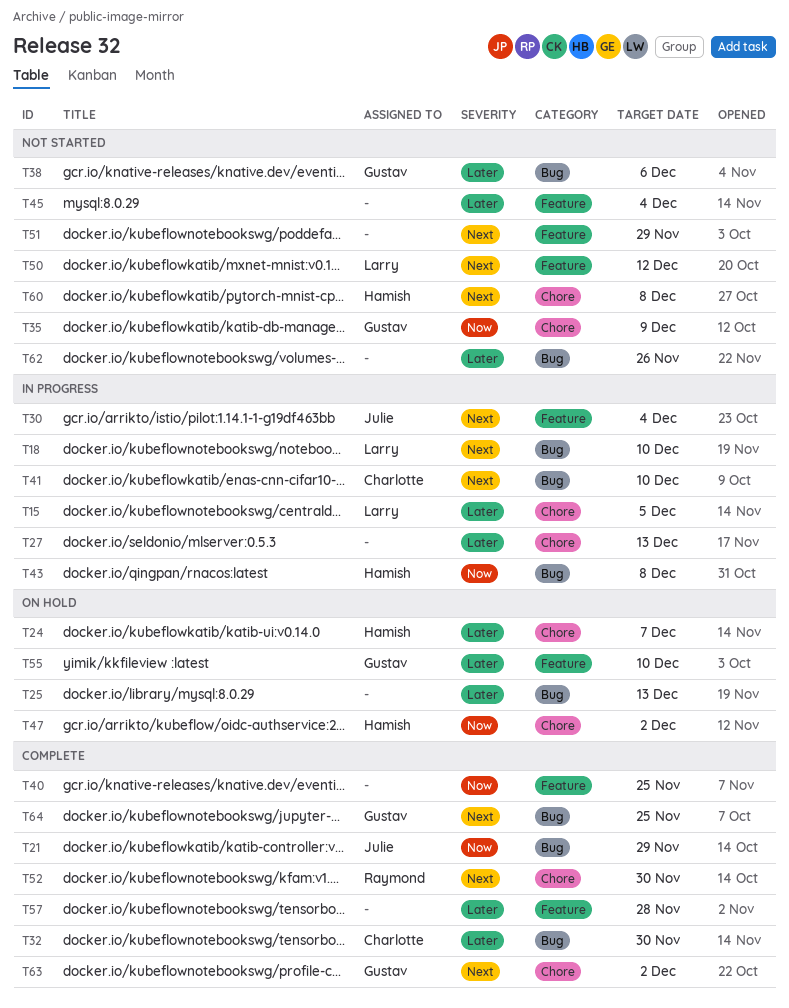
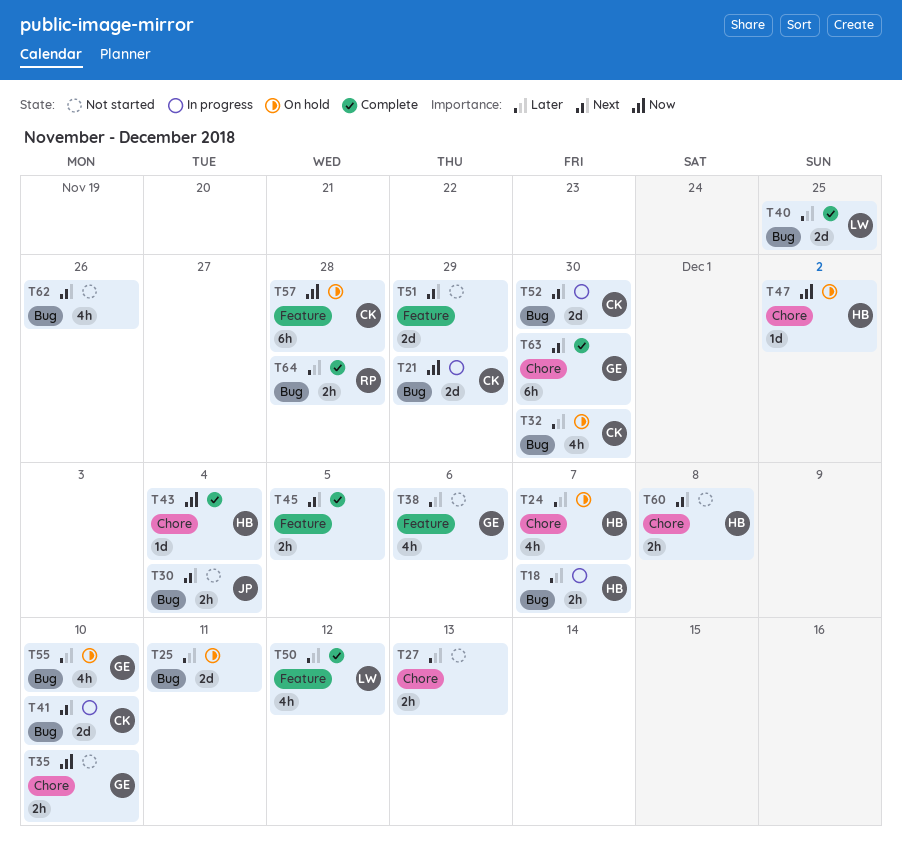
T15: present -> none
T18, owner: Larry -> Hamish
T18, priority: Next -> Later
T18, due: Dec 10 -> Dec 7
T21, status: Complete -> In progress
T21, owner: Julie -> Charlotte
T25, due: Dec 13 -> Dec 11
T27, status: In progress -> Not started
T30, status: In progress -> Not started
T30, label: Feature -> Bug
T32, status: Complete -> On hold
T35, due: Dec 9 -> Dec 10
T38, label: Bug -> Feature
T40, owner: none -> Larry
T40, priority: Now -> Later
T40, label: Feature -> Bug
T43, status: In progress -> Complete
T43, label: Bug -> Chore
T43, due: Dec 8 -> Dec 4
T45, status: Not started -> Complete
T45, priority: Later -> Next
T45, due: Dec 4 -> Dec 5
T50, status: Not started -> Complete
T50, priority: Next -> Later
T52, status: Complete -> In progress
T52, owner: Raymond -> Charlotte
T52, label: Chore -> Bug
T55, label: Feature -> Bug
T57, status: Complete -> On hold
T57, owner: none -> Charlotte
T57, priority: Later -> Now
T62, priority: Later -> Next
T63, due: Dec 2 -> Nov 30
T64, owner: Gustav -> Raymond
T64, priority: Next -> Later
T64, due: Nov 25 -> Nov 28

